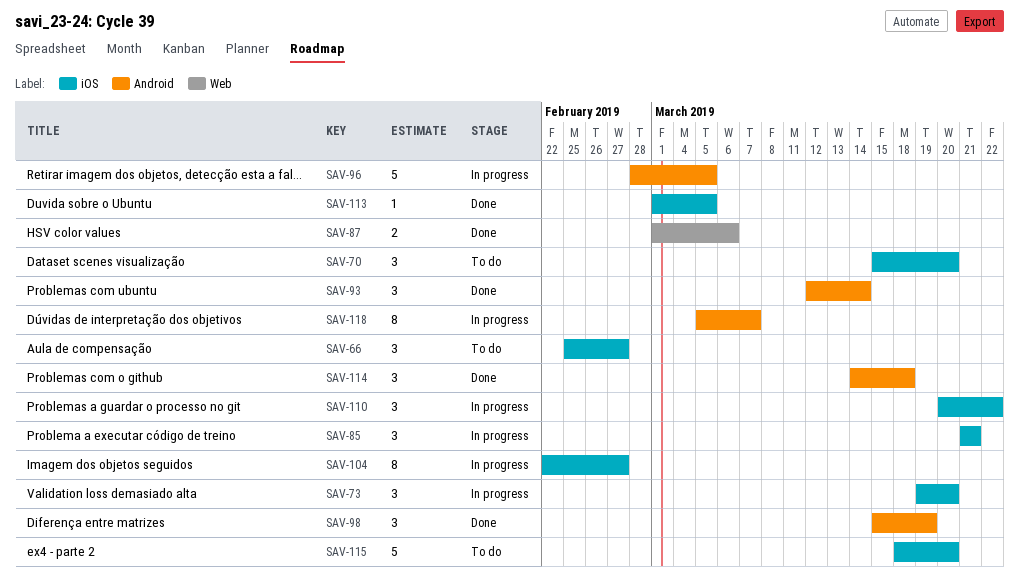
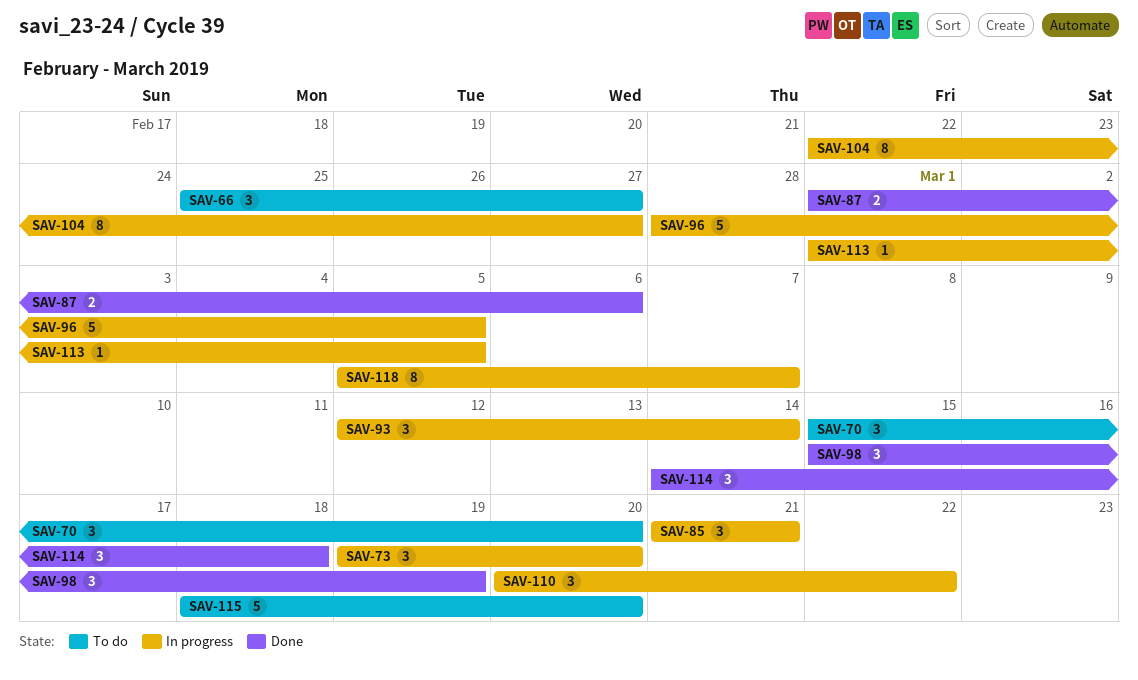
SAV-93, status: Done -> In progress
SAV-113, status: Done -> In progress

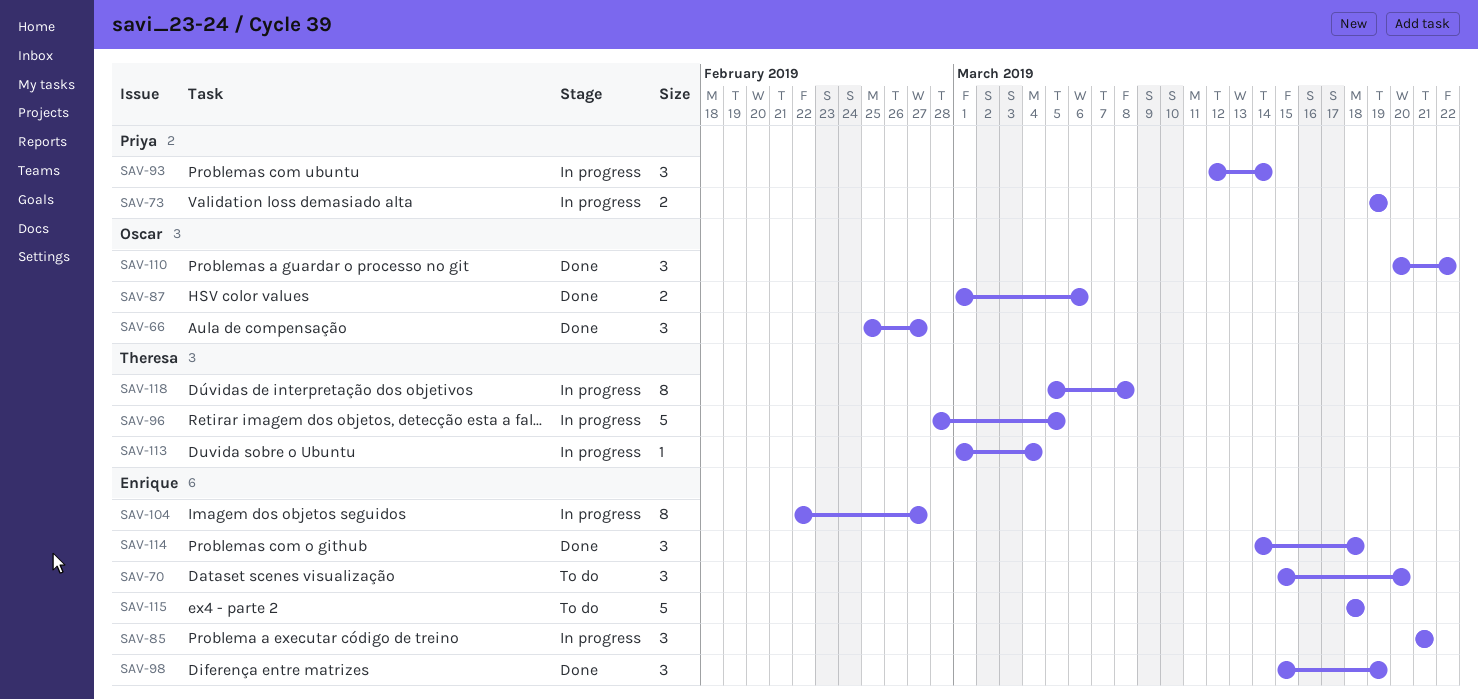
SAV-66, status: To do -> Done
SAV-73, estimate: 3 -> 2
SAV-73, due: Mar 20 -> Mar 19
SAV-110, status: In progress -> Done
SAV-113, due: Mar 5 -> Mar 4
SAV-115, due: Mar 20 -> Mar 18
SAV-118, due: Mar 7 -> Mar 8

